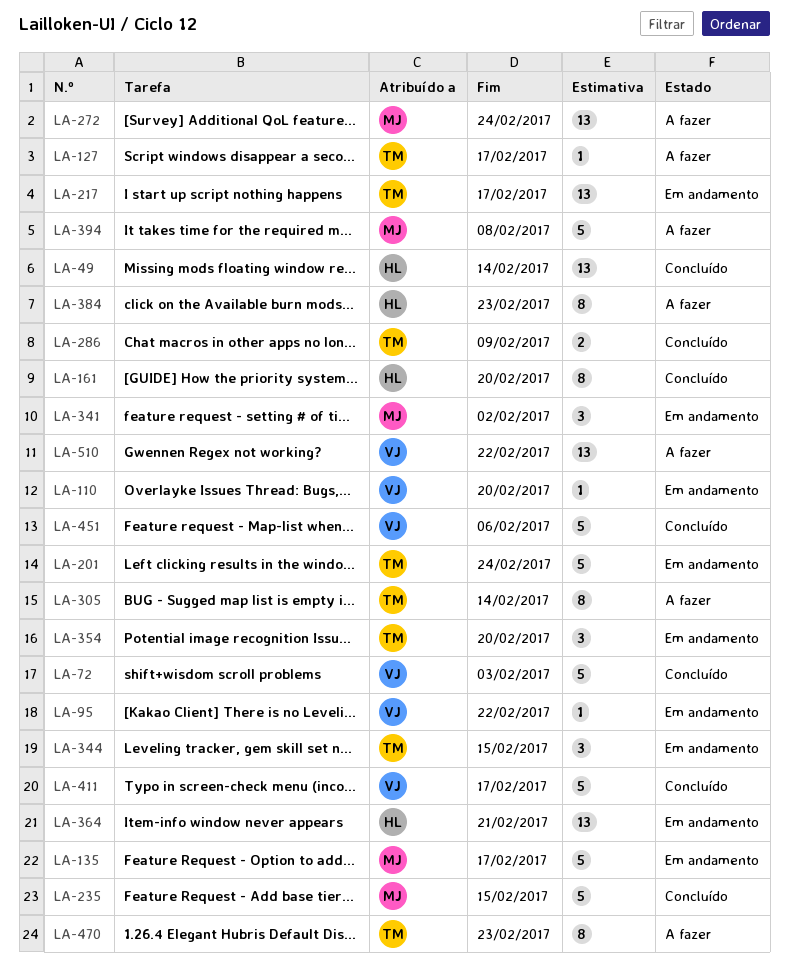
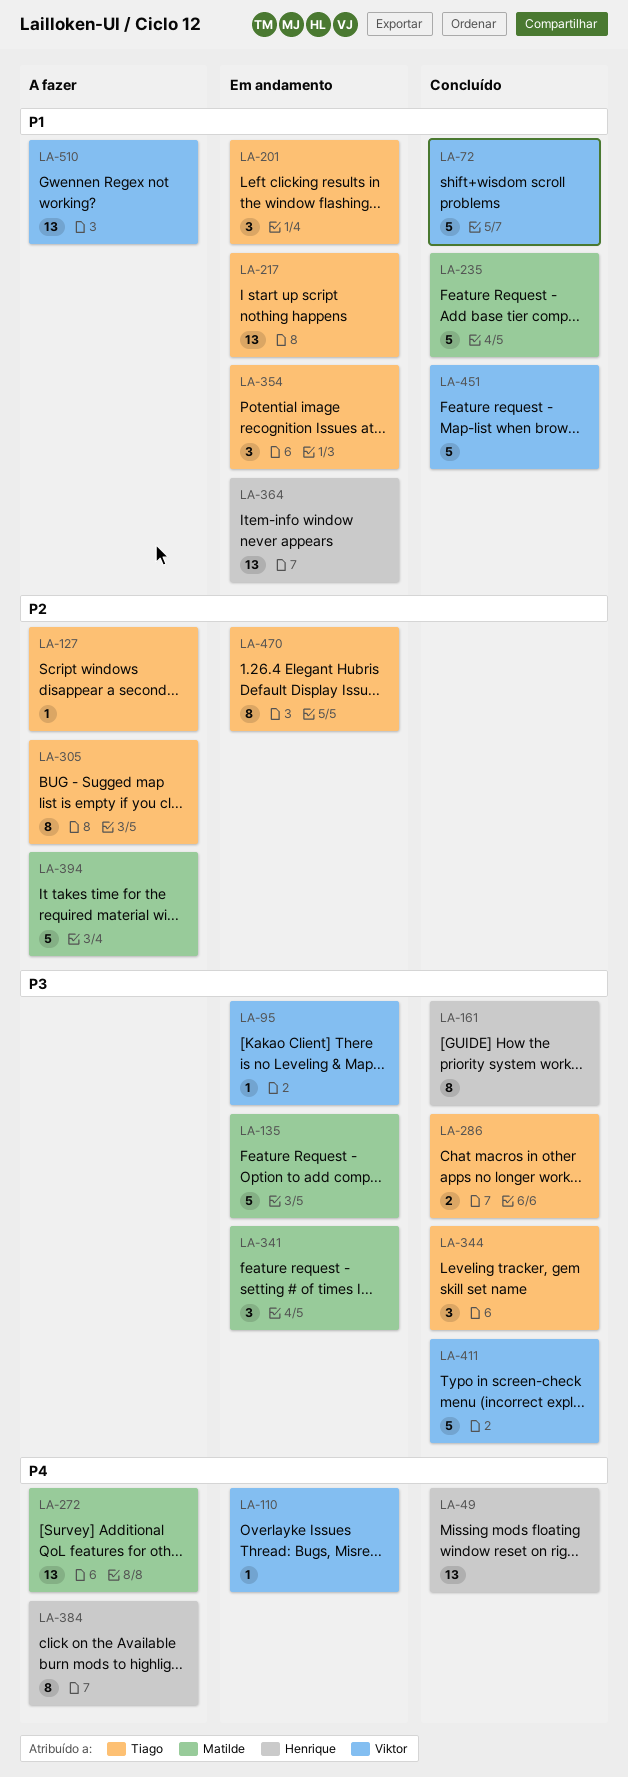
LA-201, estimate: 5 -> 3
LA-344, status: Em andamento -> Concluído
LA-470, status: A fazer -> Em andamento

